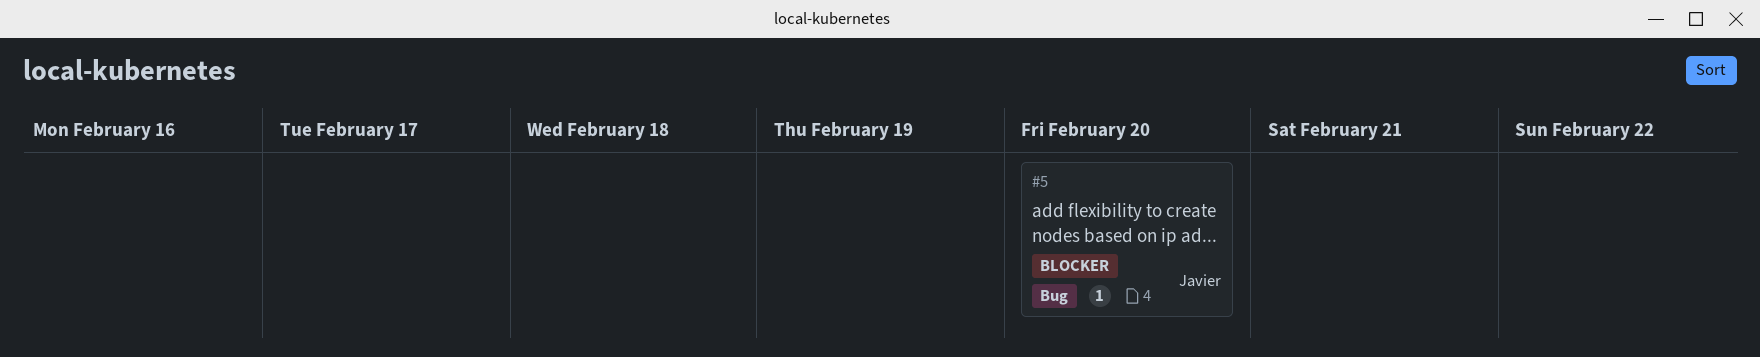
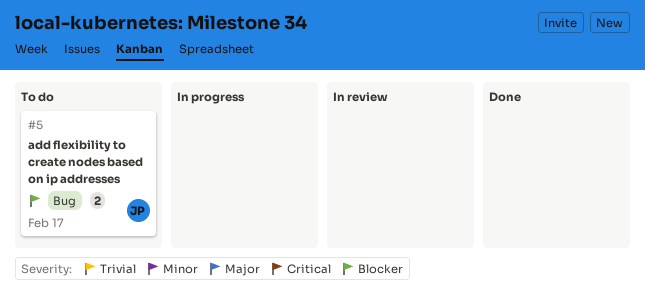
#5, estimate: 1 -> 2
#5, due: Feb 20 -> Feb 17

